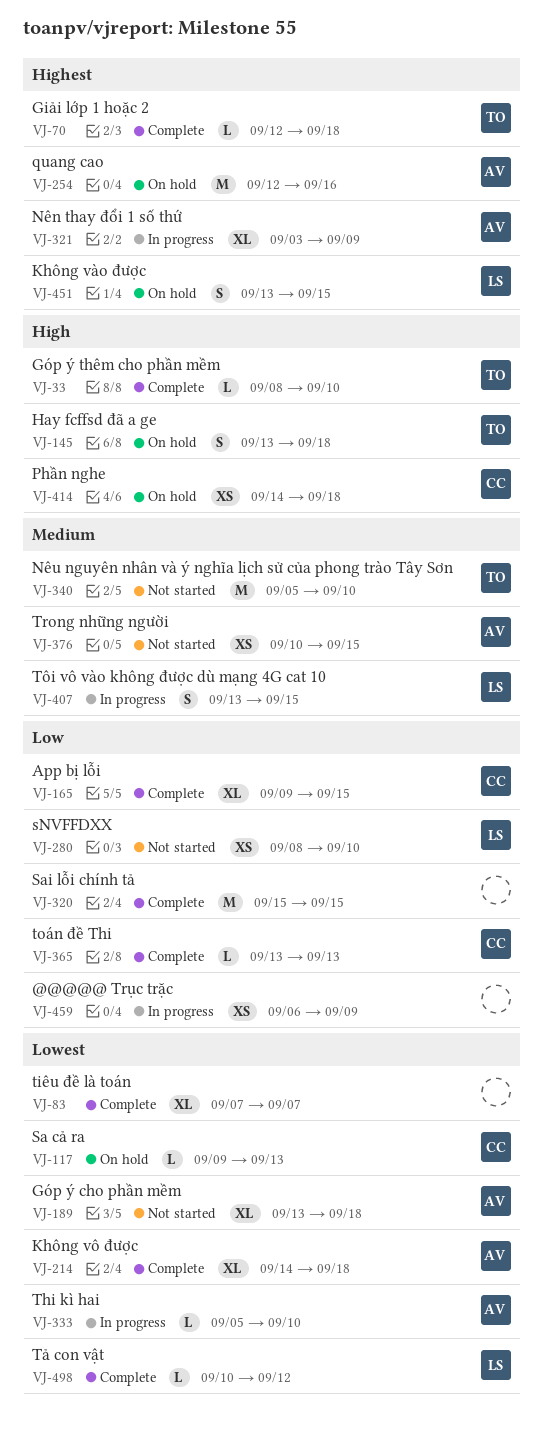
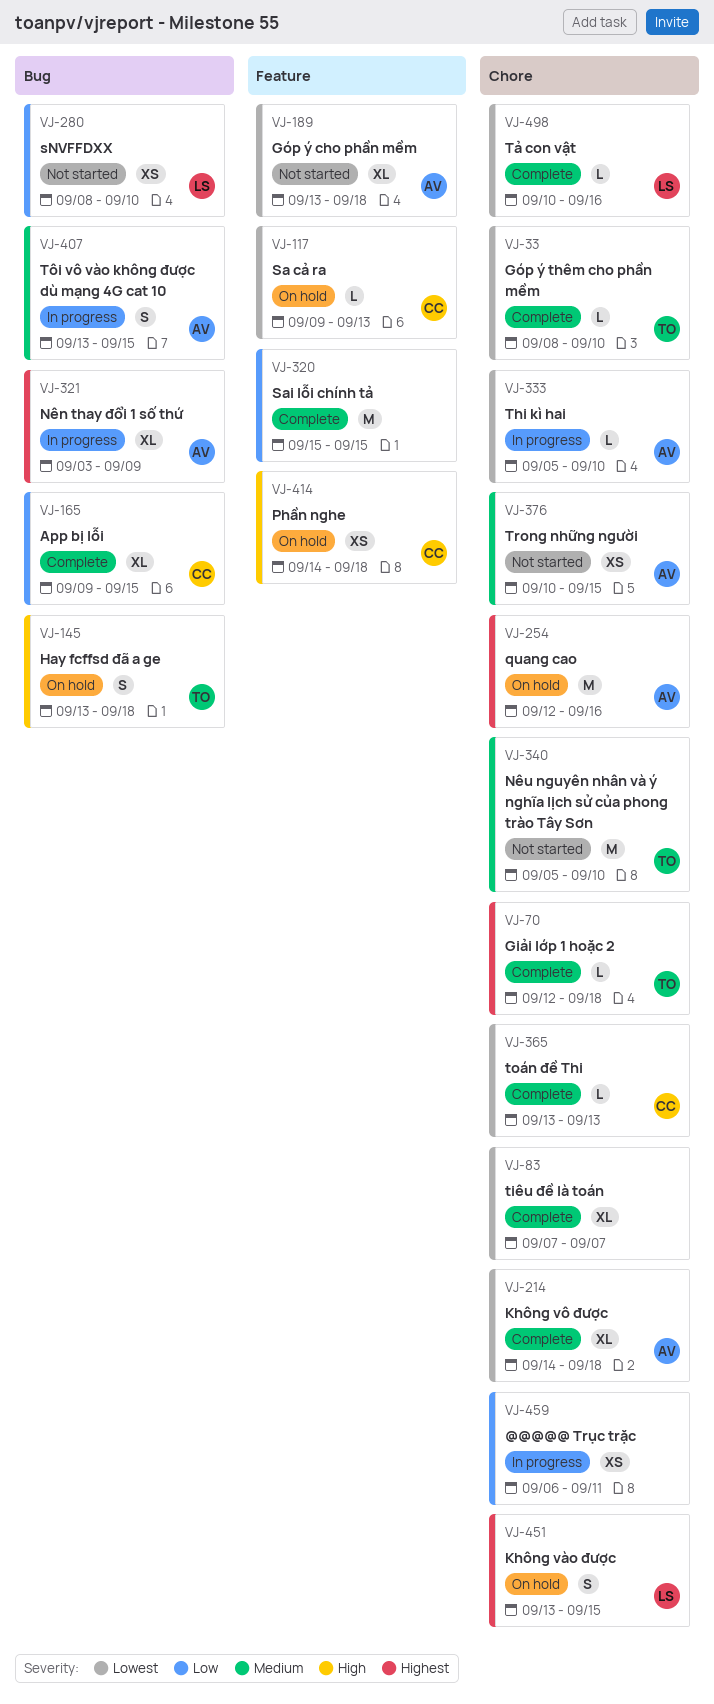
VJ-33, priority: High -> Lowest
VJ-365, priority: Low -> Lowest
VJ-407, owner: LS -> AV
VJ-459, due: Sep 9 -> Sep 11
VJ-498, due: Sep 12 -> Sep 16

